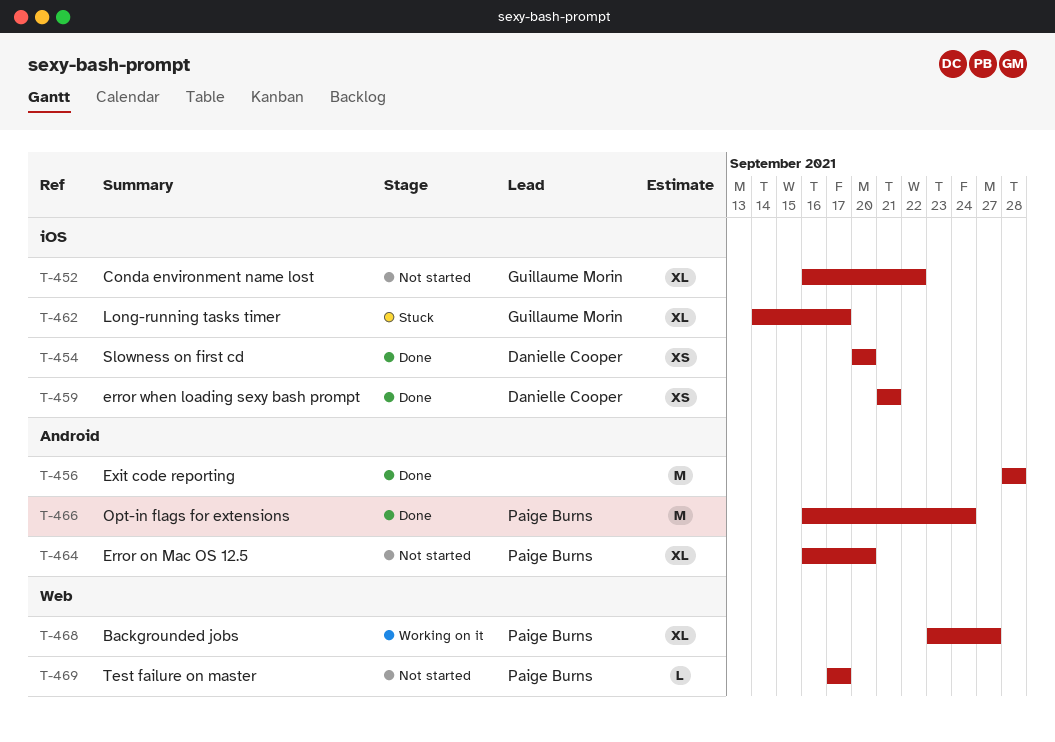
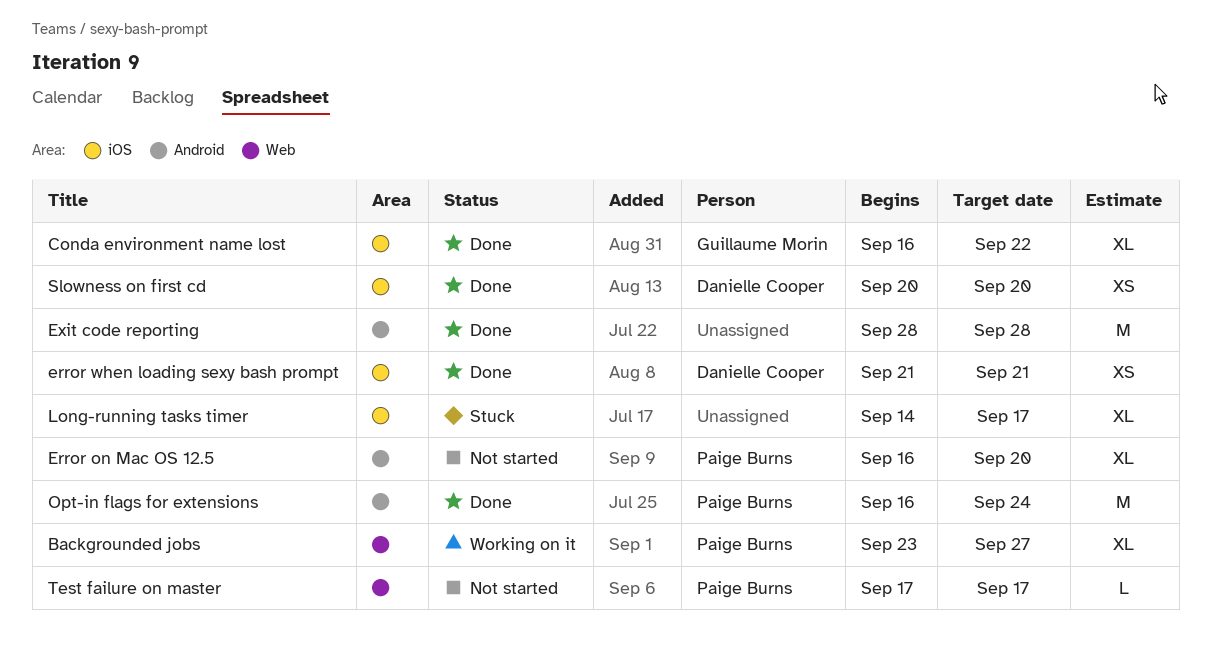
Conda environment name lost, status: Not started -> Done
Long-running tasks timer, owner: Guillaume Morin -> none

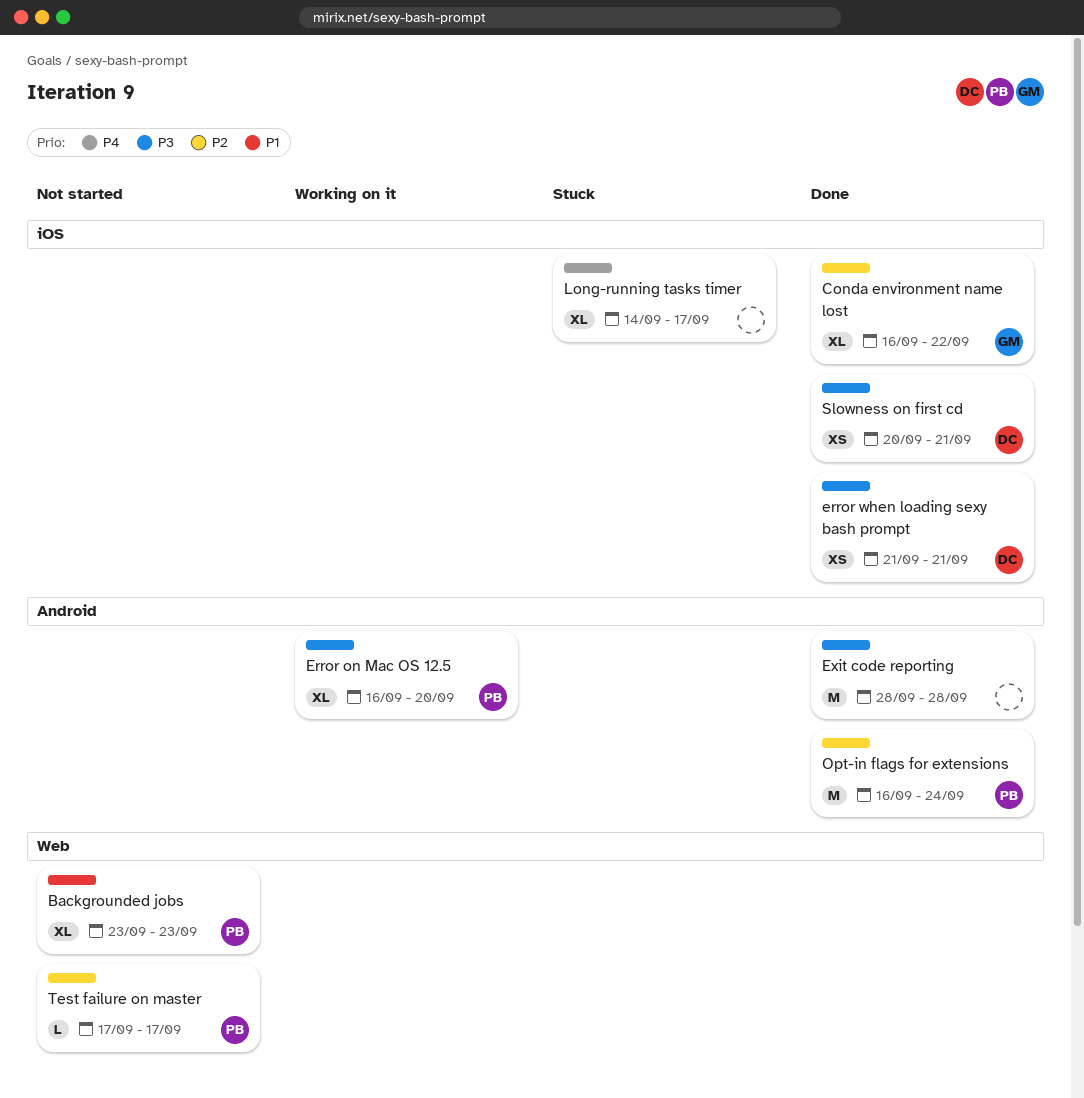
Backgrounded jobs, status: Working on it -> Not started
Backgrounded jobs, due: Sep 27 -> Sep 23
Error on Mac OS 12.5, status: Not started -> Working on it
Slowness on first cd, due: Sep 20 -> Sep 21

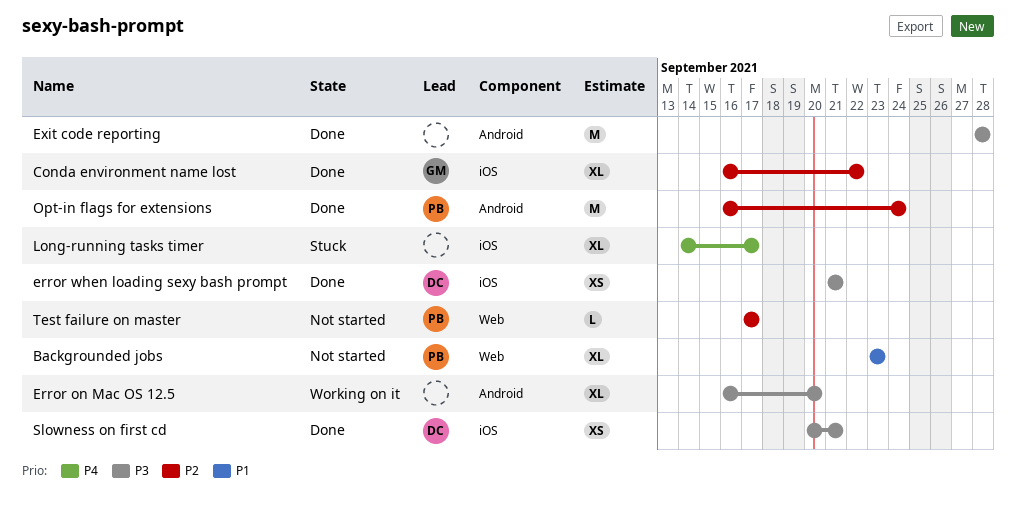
Error on Mac OS 12.5, owner: PB -> none

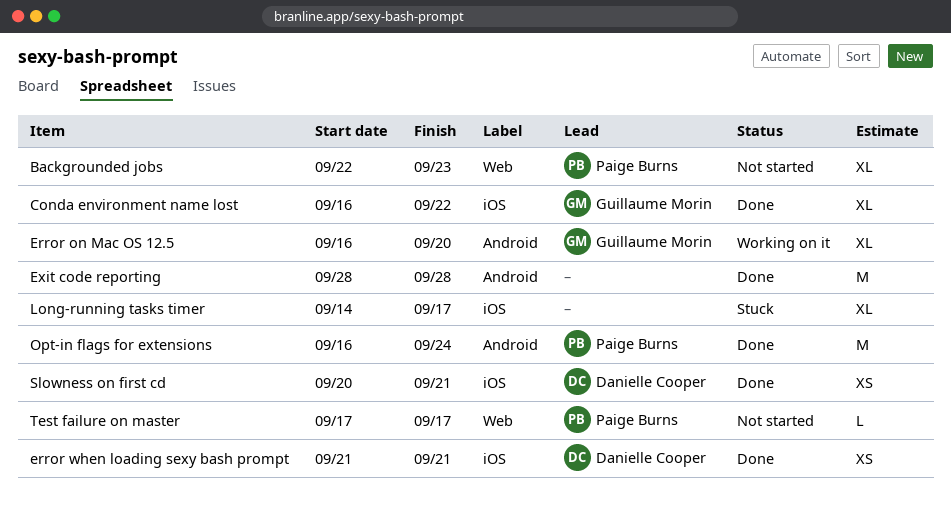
Backgrounded jobs, start: Sep 23 -> Sep 22
Error on Mac OS 12.5, owner: none -> Guillaume Morin

